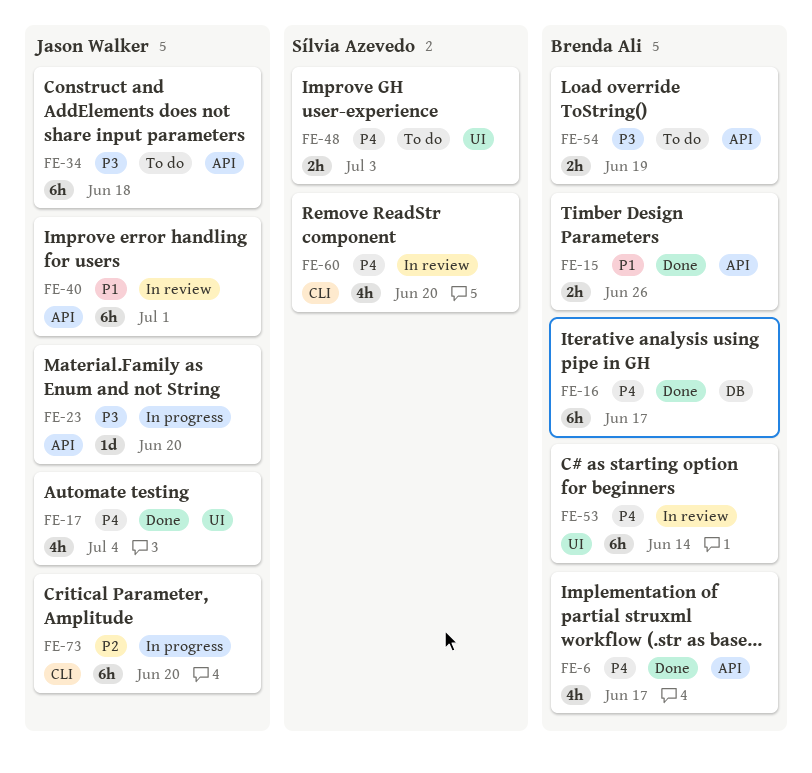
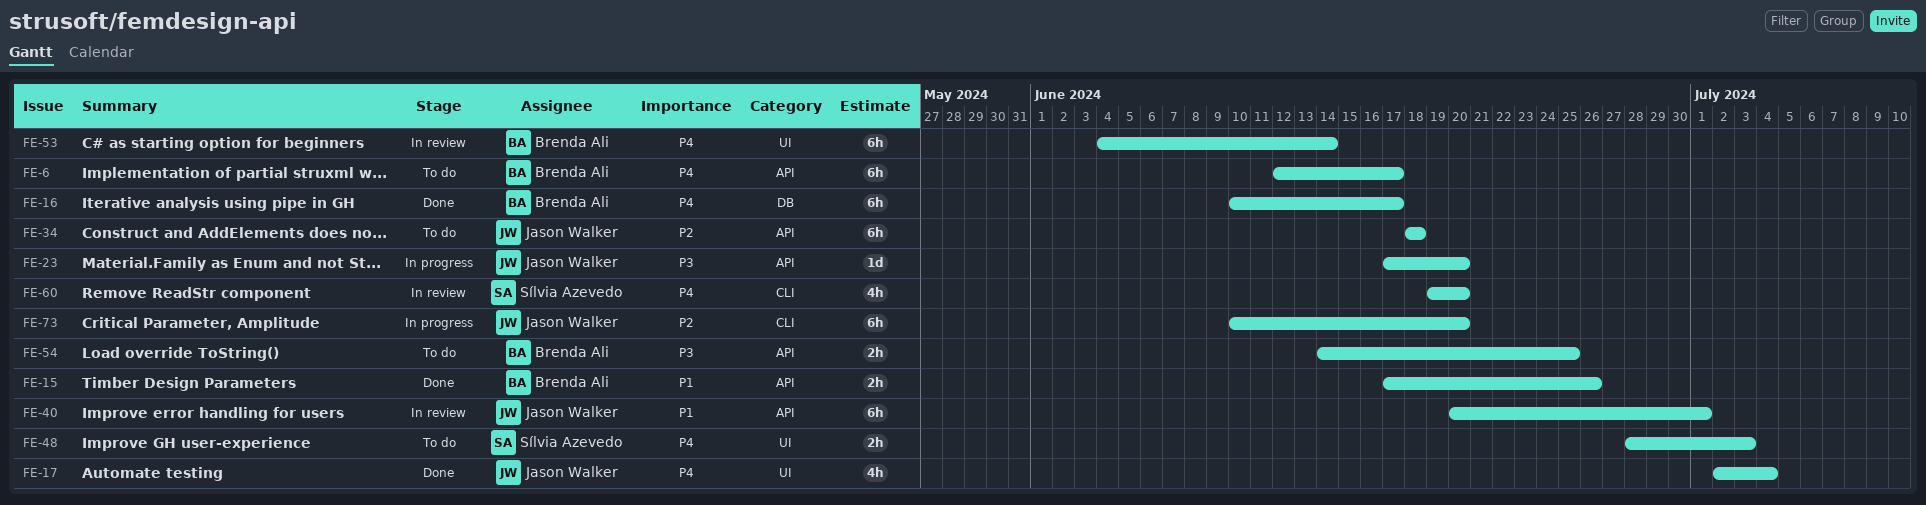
FE-6, status: Done -> To do
FE-6, estimate: 4h -> 6h
FE-34, priority: P3 -> P2
FE-54, due: Jun 19 -> Jun 25

